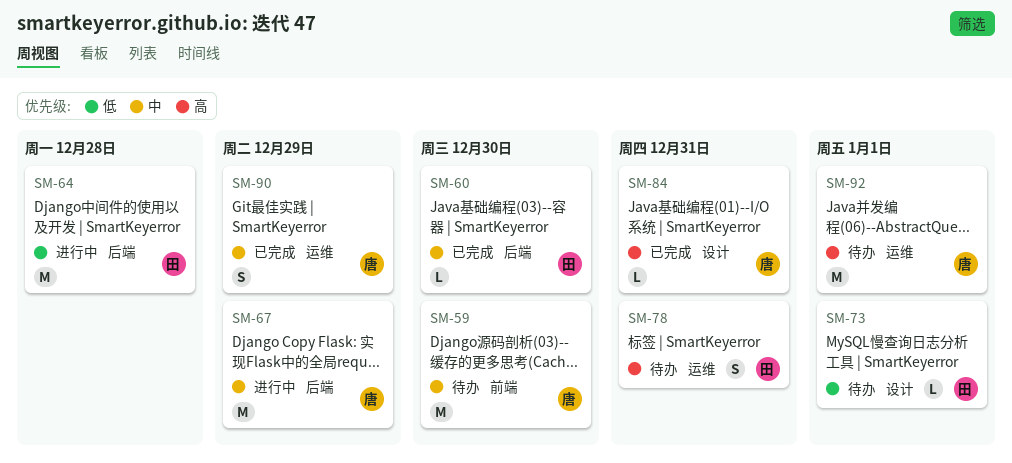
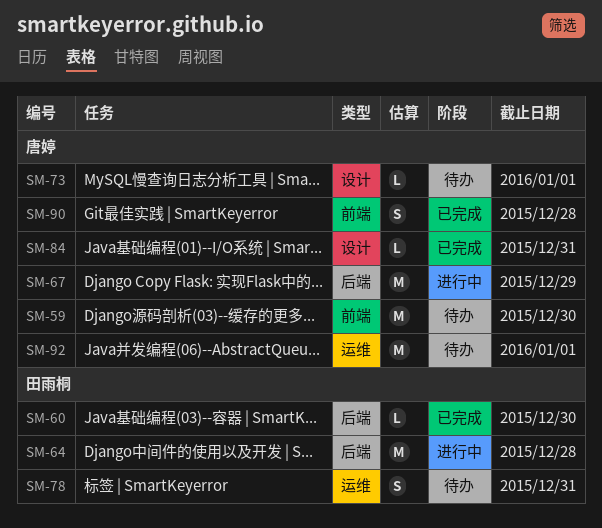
SM-73, owner: 田雨桐 -> 唐婷
SM-90, label: 运维 -> 前端
SM-90, due: Dec 29 -> Dec 28

